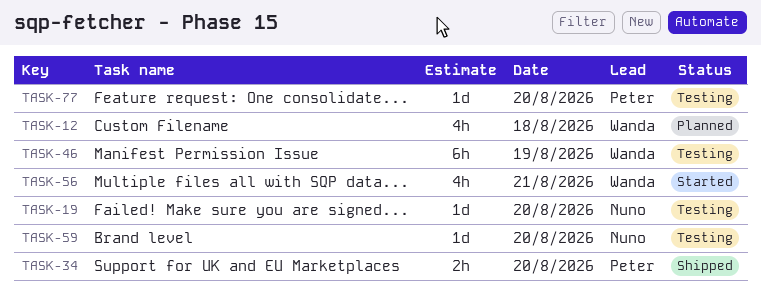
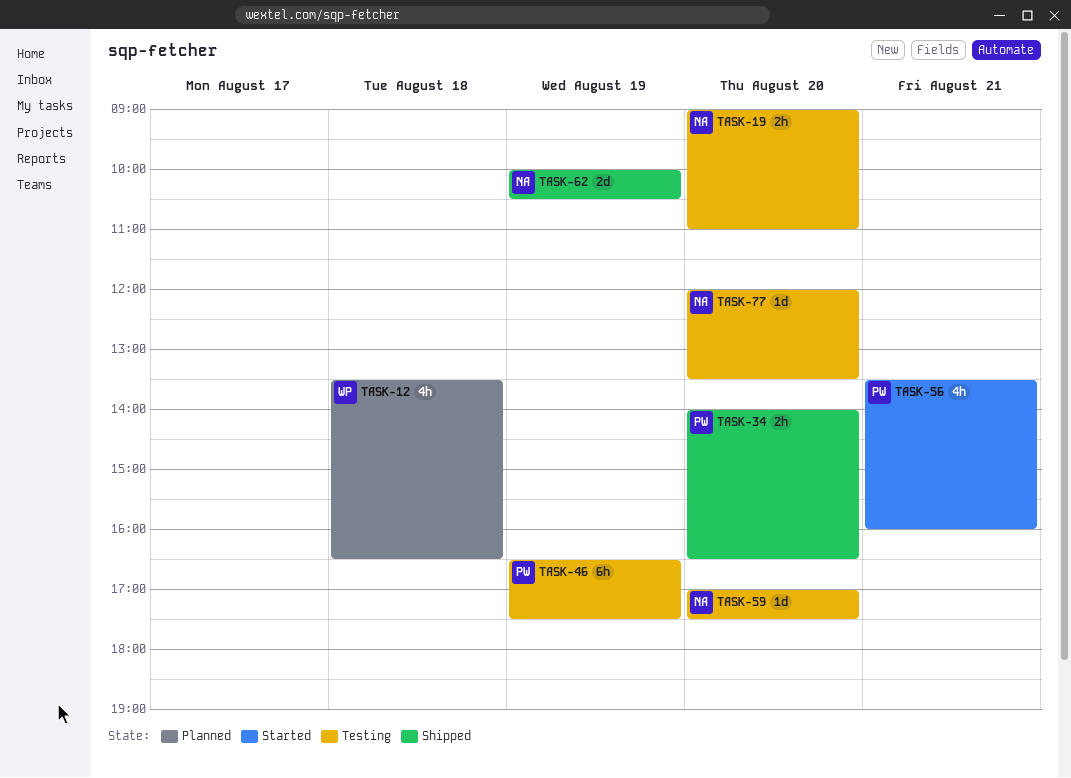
TASK-19, estimate: 1d -> 2h
TASK-46, owner: Wanda -> Peter
TASK-56, owner: Wanda -> Peter
TASK-62: none -> present
TASK-77, owner: Peter -> Nuno

